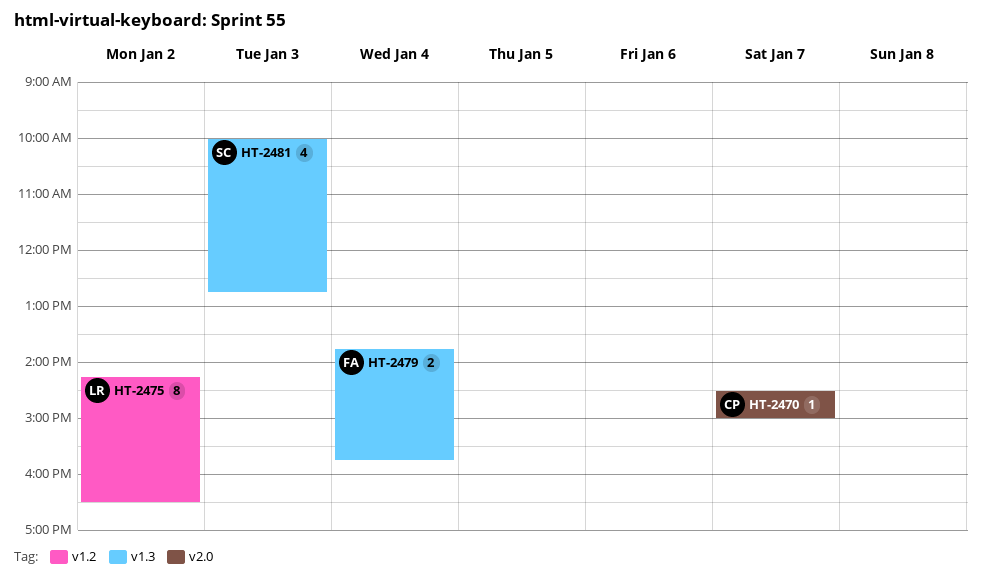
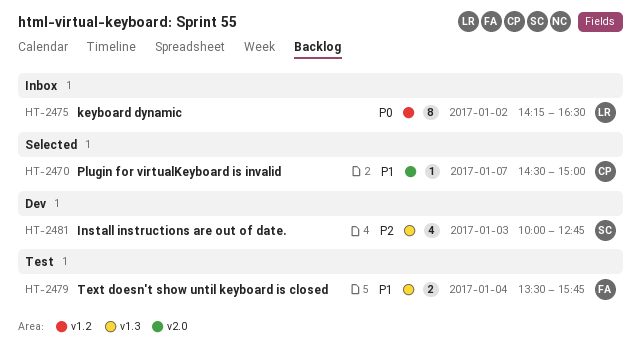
HT-2479, begins: 13:45 -> 13:30

